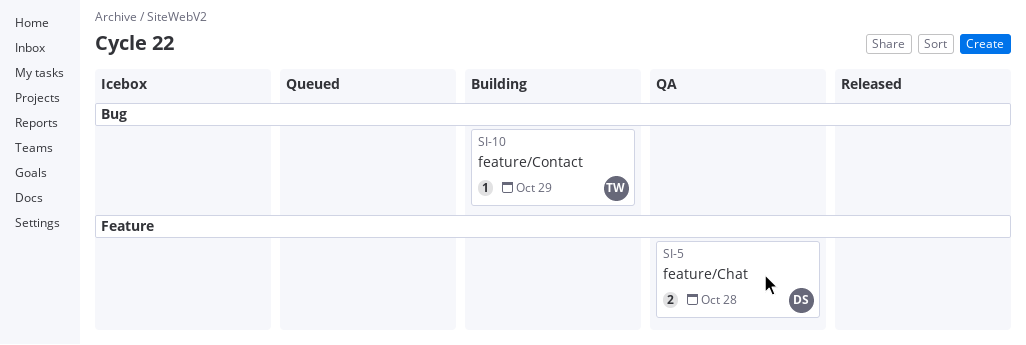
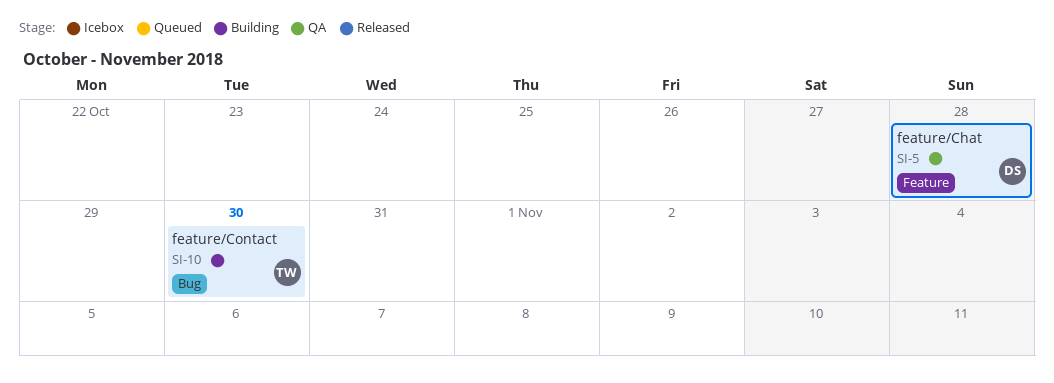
SI-10, due: Oct 29 -> Oct 30

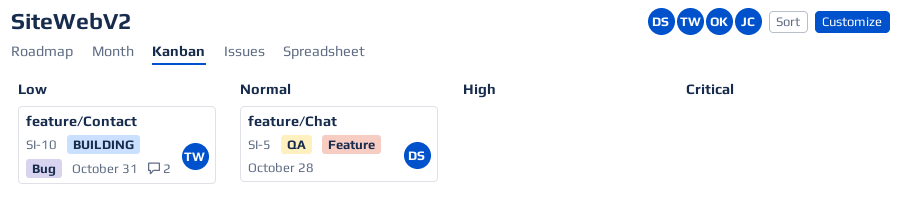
SI-10, due: Oct 30 -> Oct 31

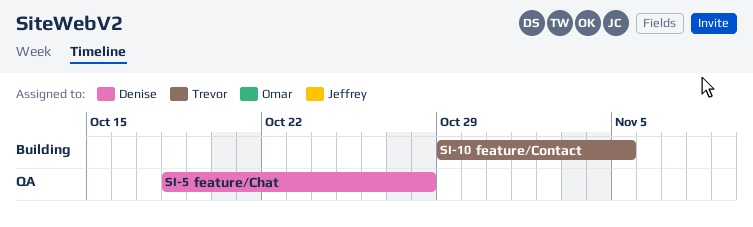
SI-10, due: Oct 31 -> Nov 5

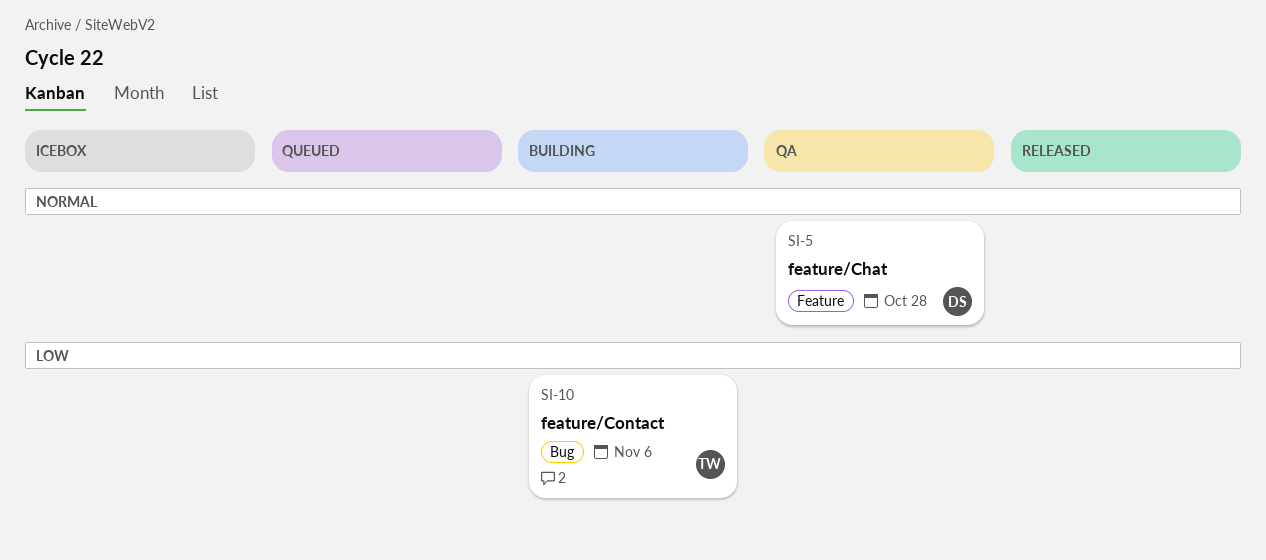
SI-10, due: Nov 5 -> Nov 6

